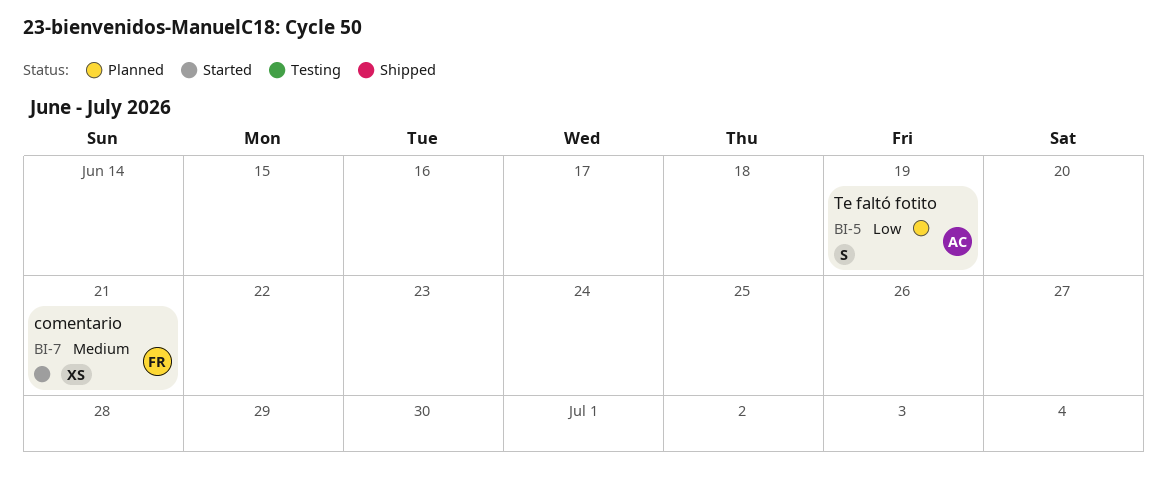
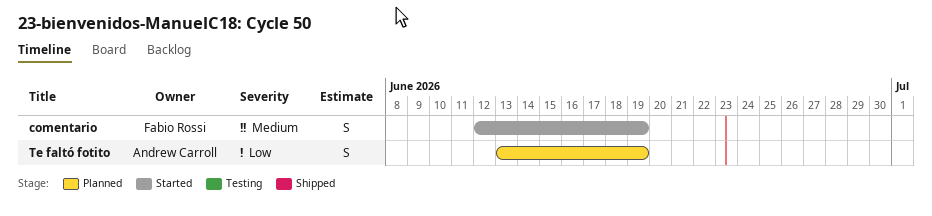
comentario, estimate: XS -> S
comentario, due: Jun 21 -> Jun 19

